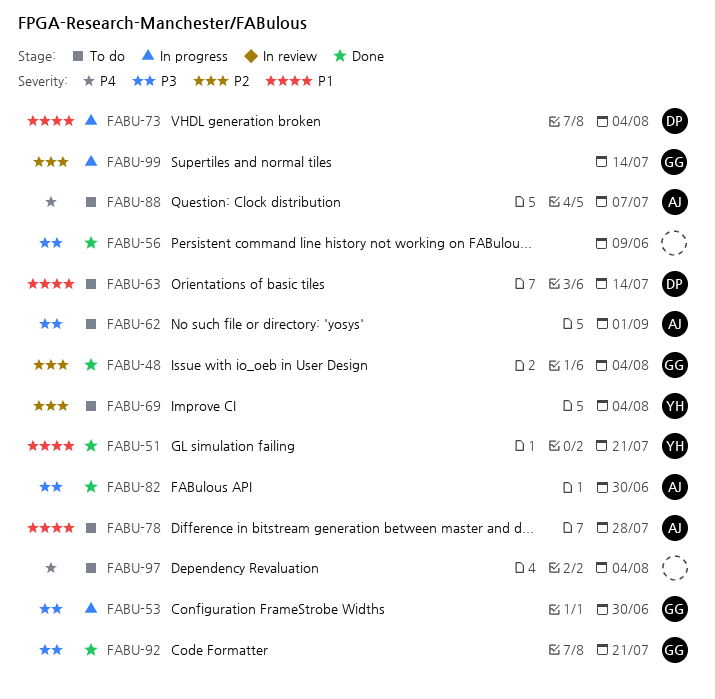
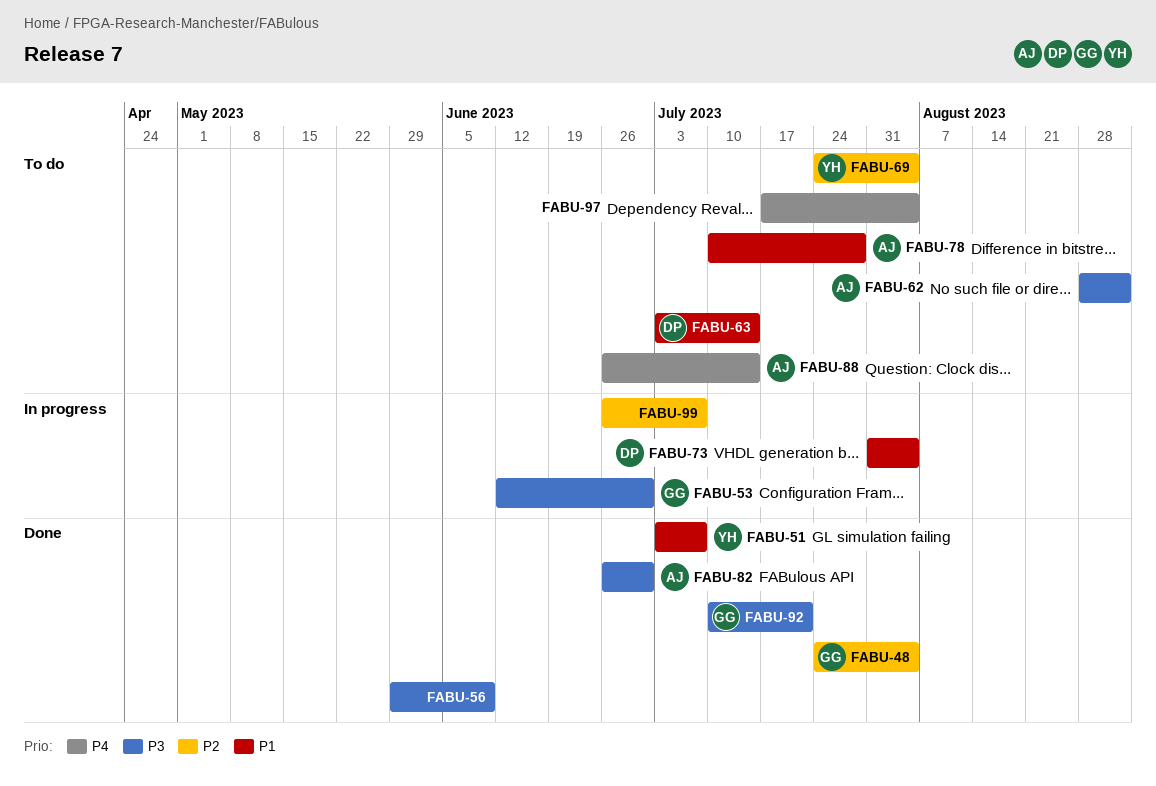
FABU-51, due: Jul 21 -> Jul 7
FABU-88, due: Jul 7 -> Jul 14
FABU-99, owner: GG -> none
FABU-99, due: Jul 14 -> Jul 7

